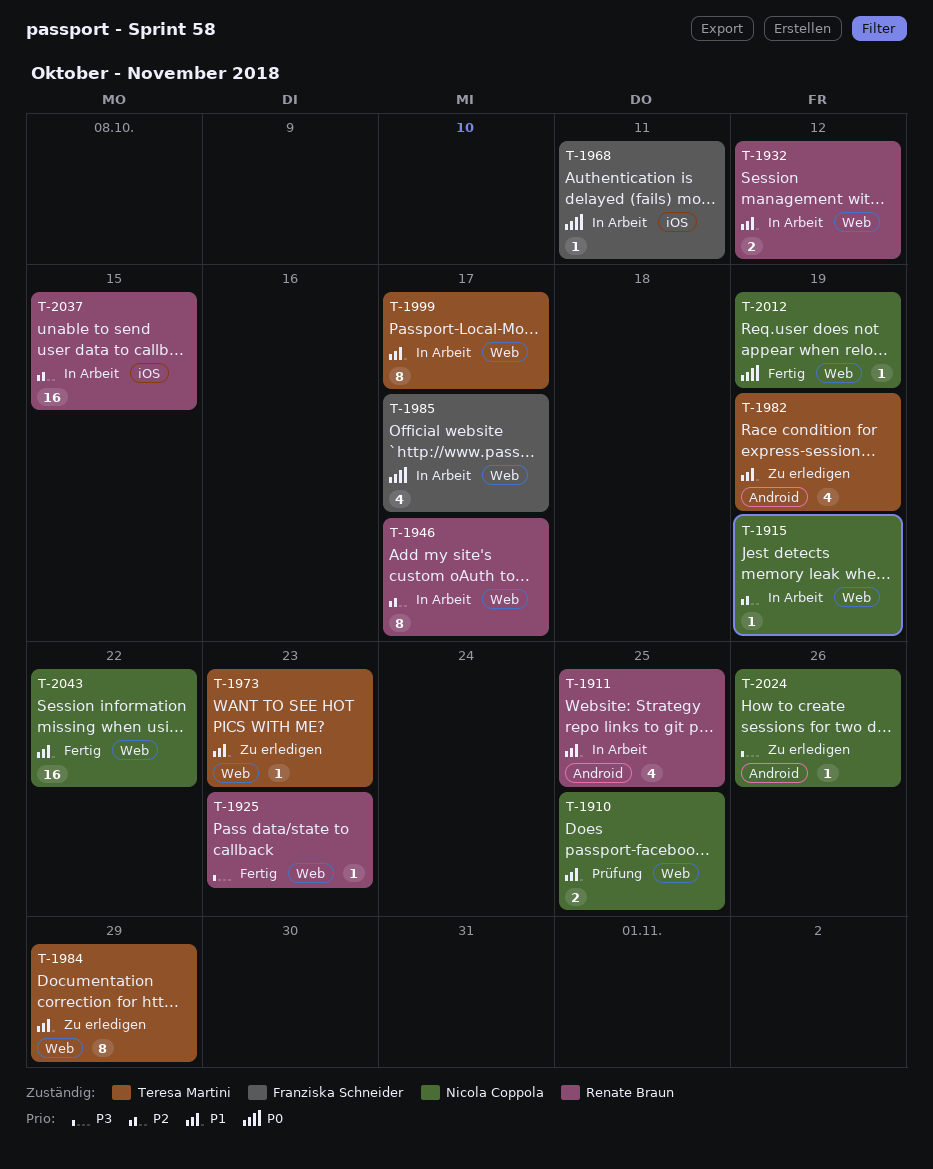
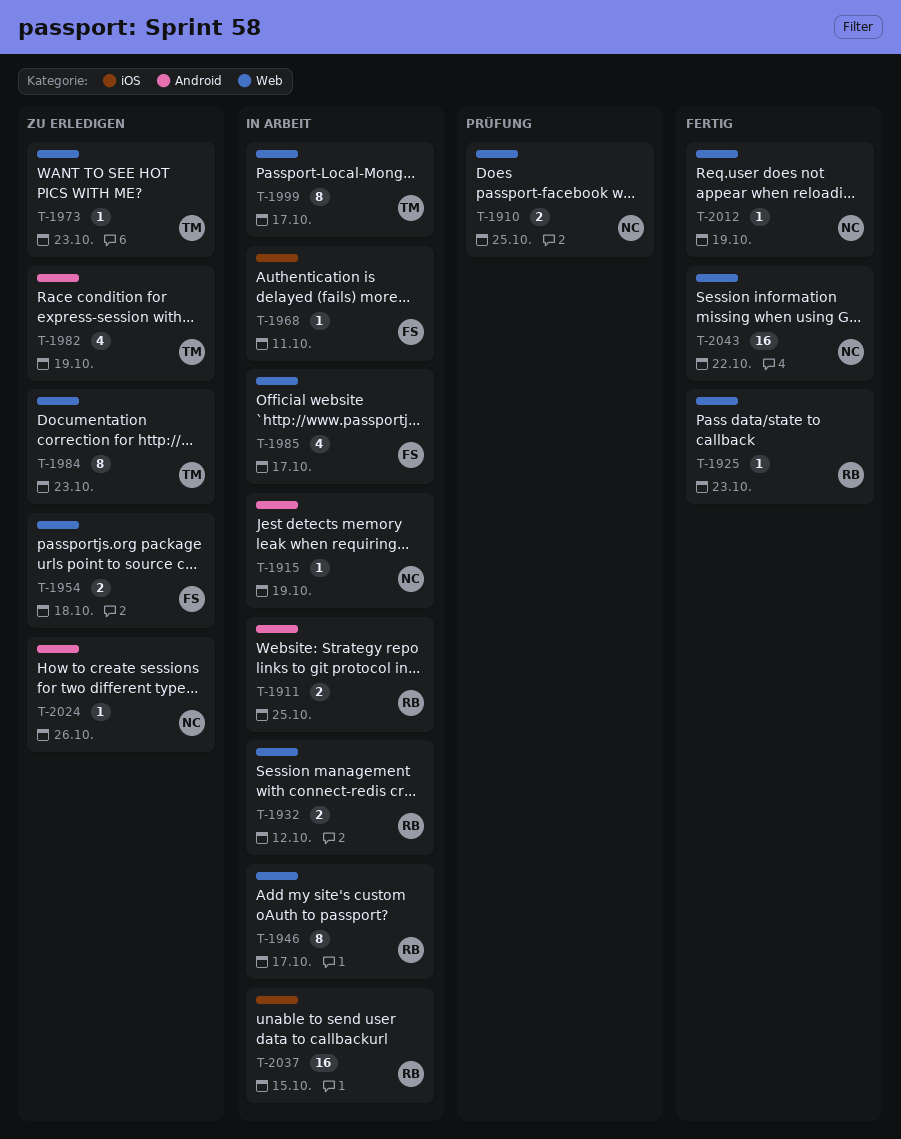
T-1911, estimate: 4 -> 2
T-1915, label: Web -> Android
T-1954: none -> present
T-1984, due: Oct 29 -> Oct 23

